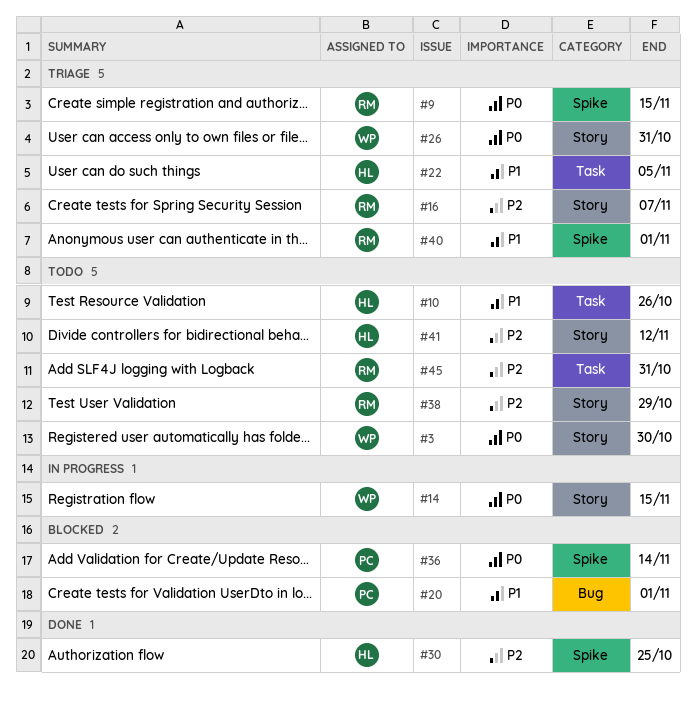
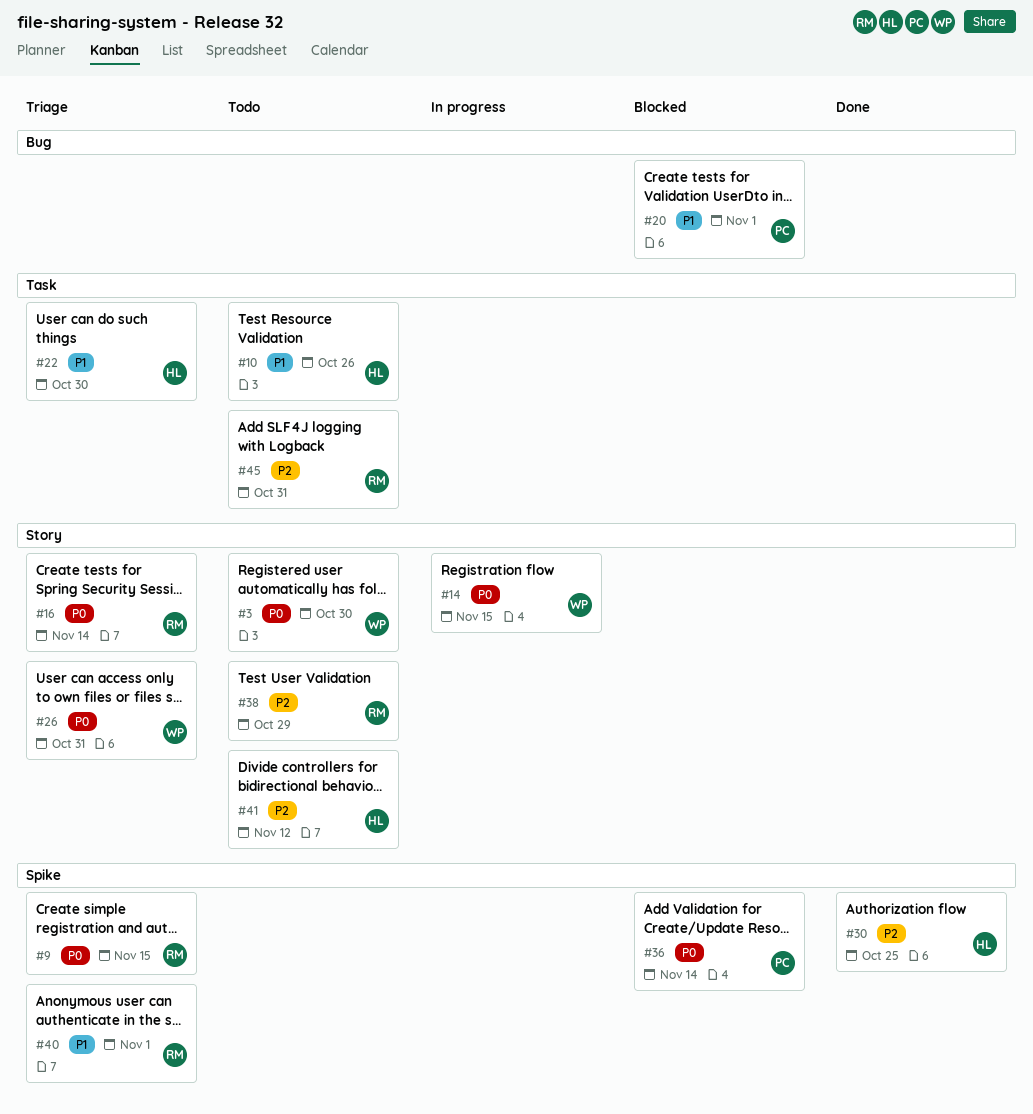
#16, priority: P2 -> P0
#16, due: Nov 7 -> Nov 14
#22, due: Nov 5 -> Oct 30

